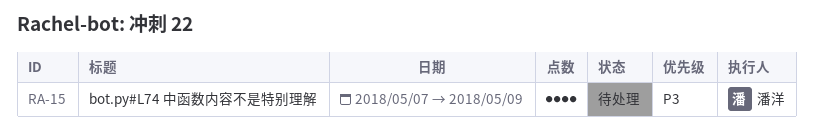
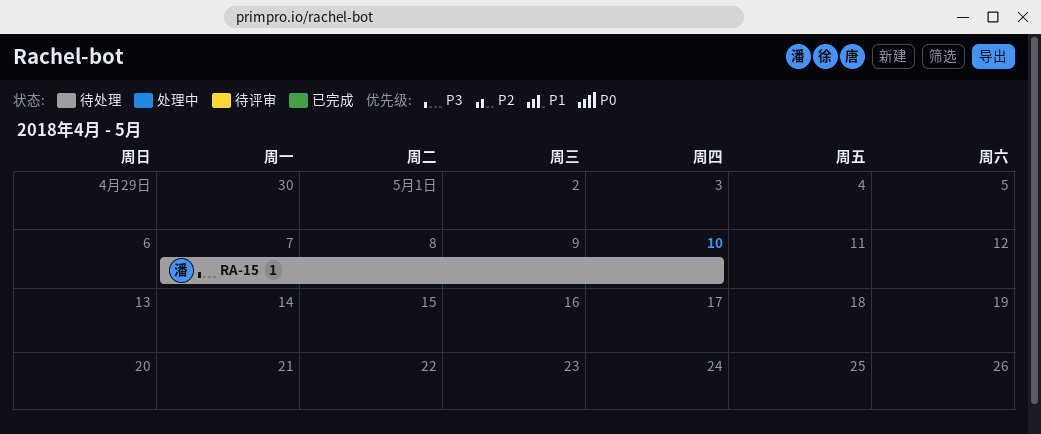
RA-15, estimate: 4 -> 1
RA-15, due: May 9 -> May 10

